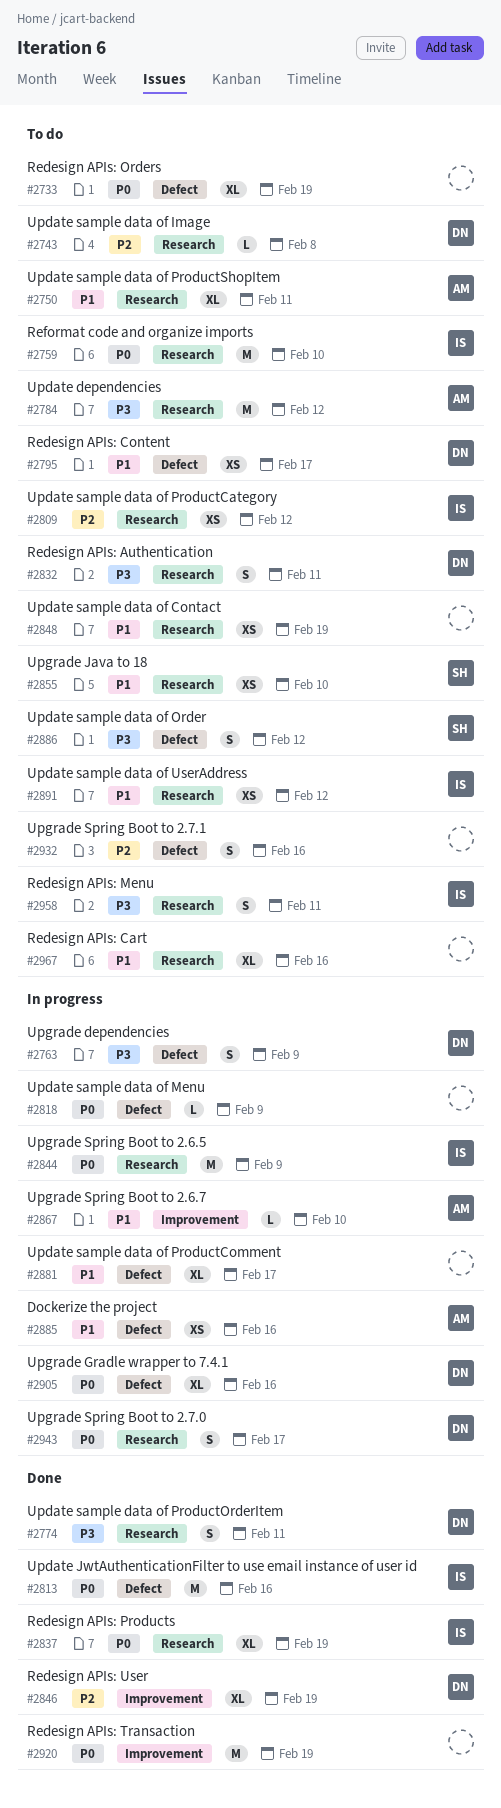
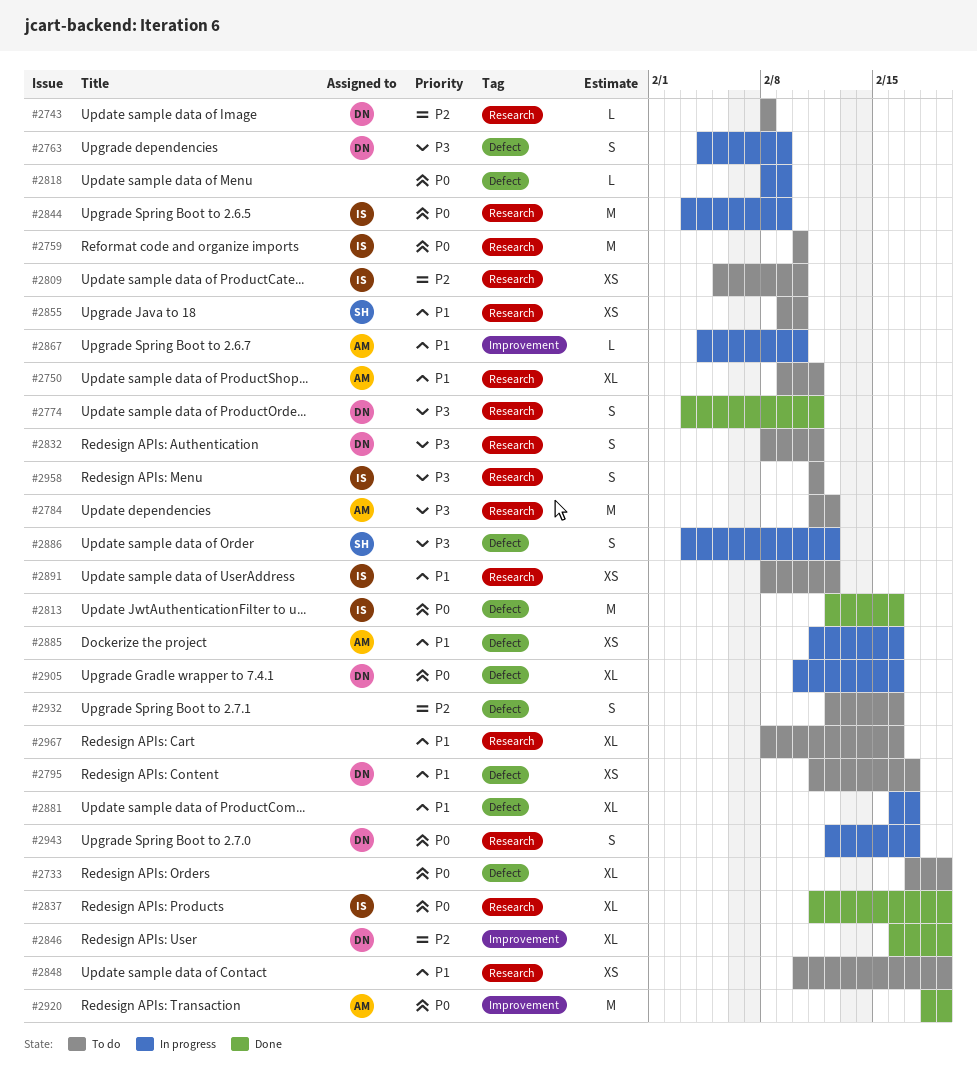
#2809, due: Feb 12 -> Feb 10
#2886, status: To do -> In progress
#2920, owner: none -> AM

